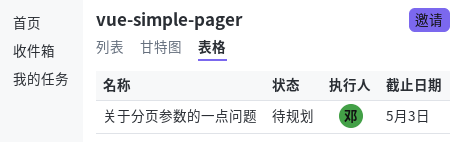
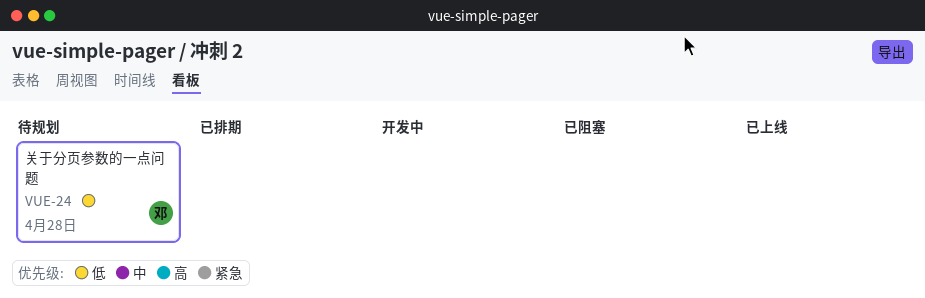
关于分页参数的一点问题, due: May 3 -> Apr 28

